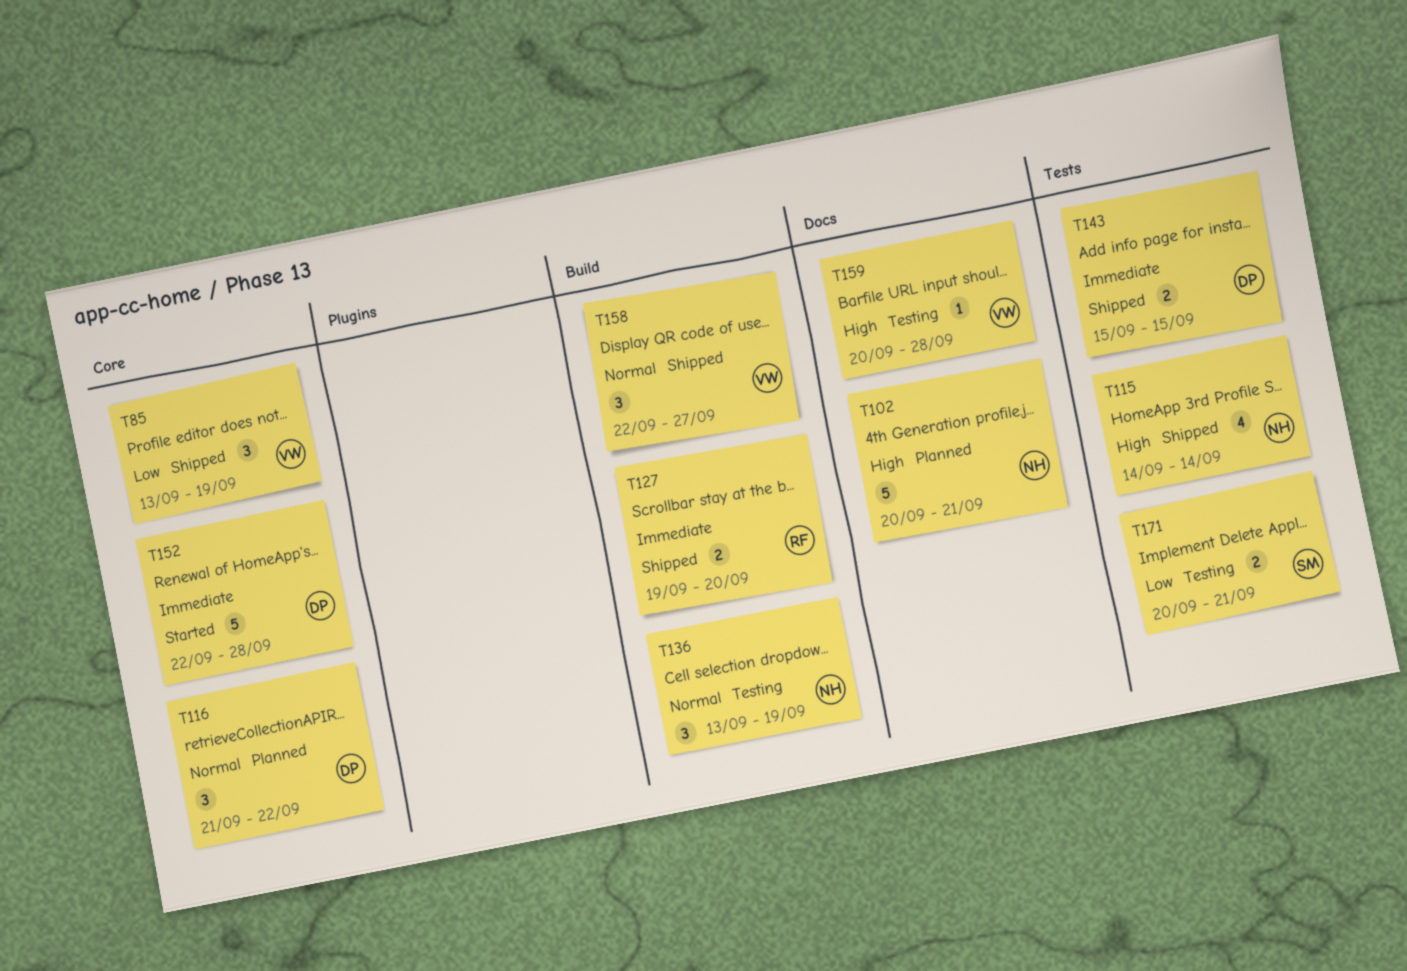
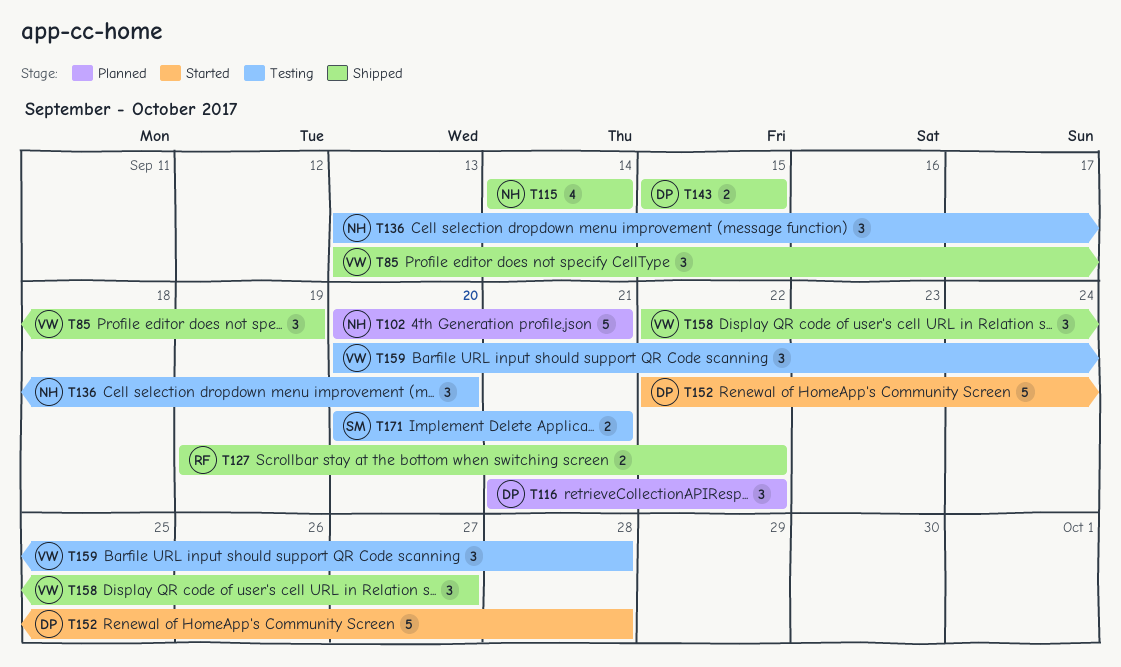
T127, due: Sep 20 -> Sep 22
T136, due: Sep 19 -> Sep 20
T159, estimate: 1 -> 3

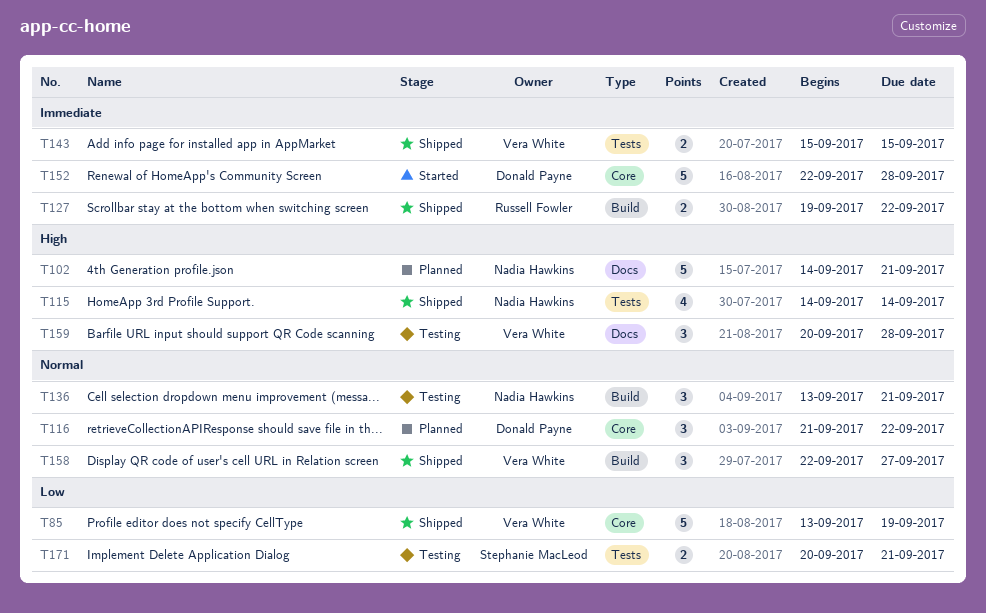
T85, estimate: 3 -> 5
T102, start: Sep 20 -> Sep 14
T136, due: Sep 20 -> Sep 21
T143, owner: Donald Payne -> Vera White

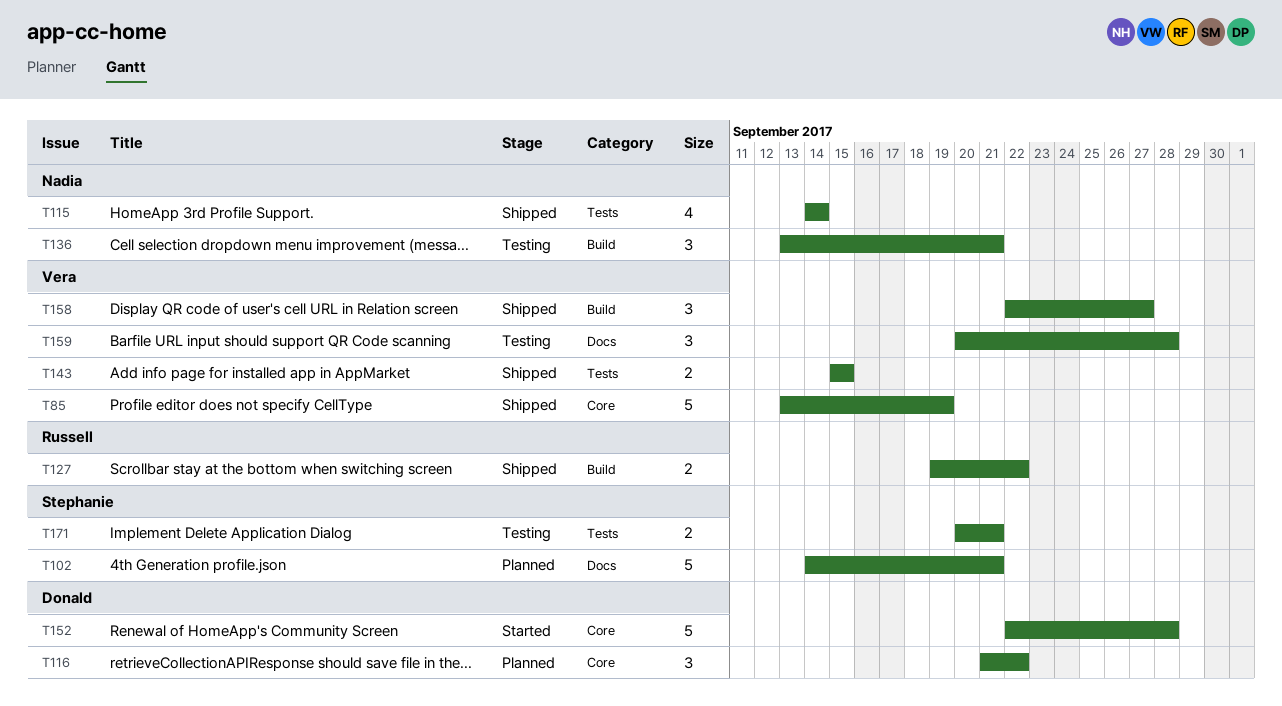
T102, owner: Nadia Hawkins -> Stephanie MacLeod

